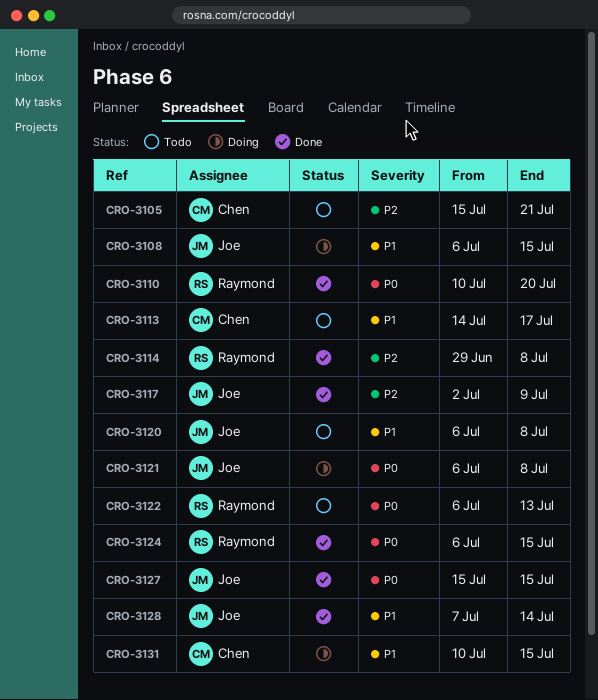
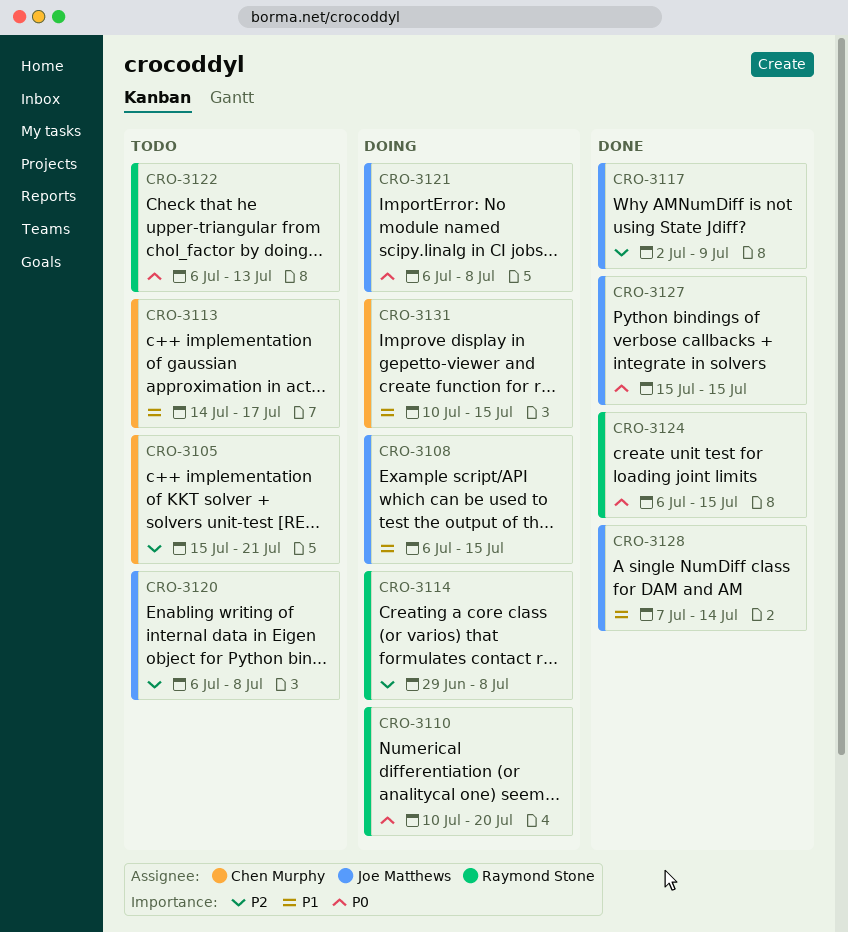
CRO-3110, status: Done -> Doing
CRO-3114, status: Done -> Doing
CRO-3120, priority: P1 -> P2

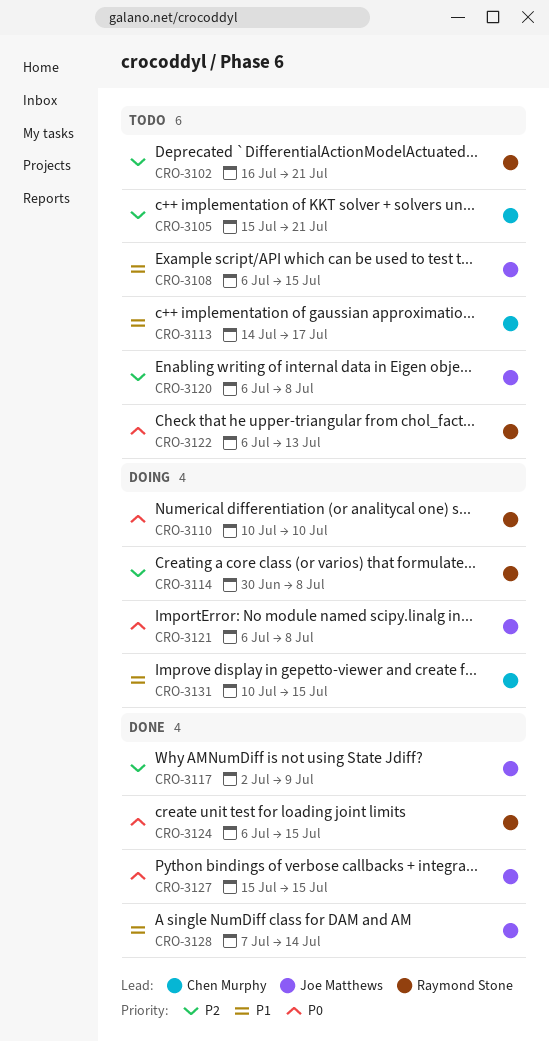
CRO-3102: none -> present
CRO-3108, status: Doing -> Todo
CRO-3110, due: Jul 20 -> Jul 10
CRO-3114, start: Jun 29 -> Jun 30

